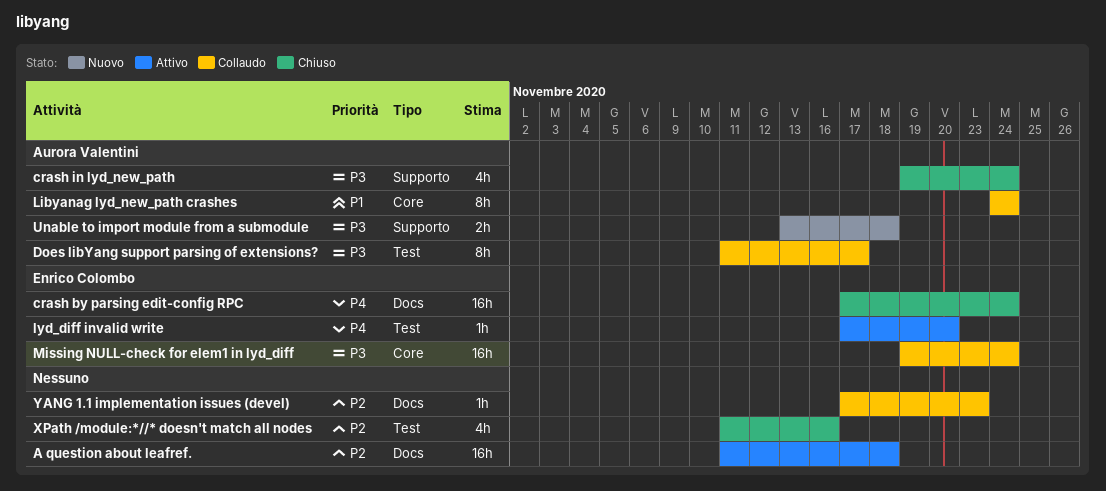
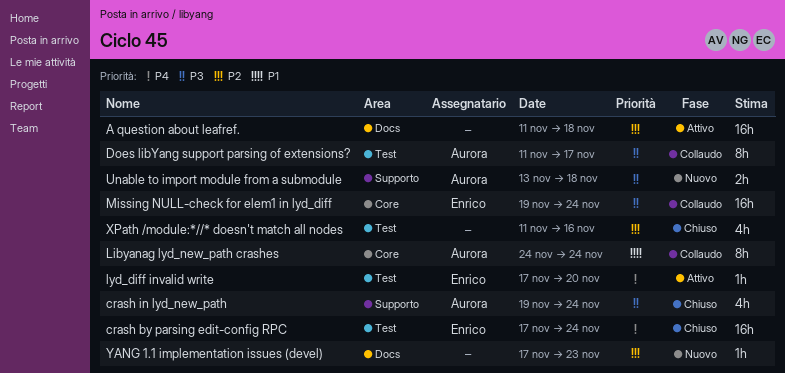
crash by parsing edit-config RPC, label: Docs -> Test
YANG 1.1 implementation issues (devel), status: Collaudo -> Nuovo

